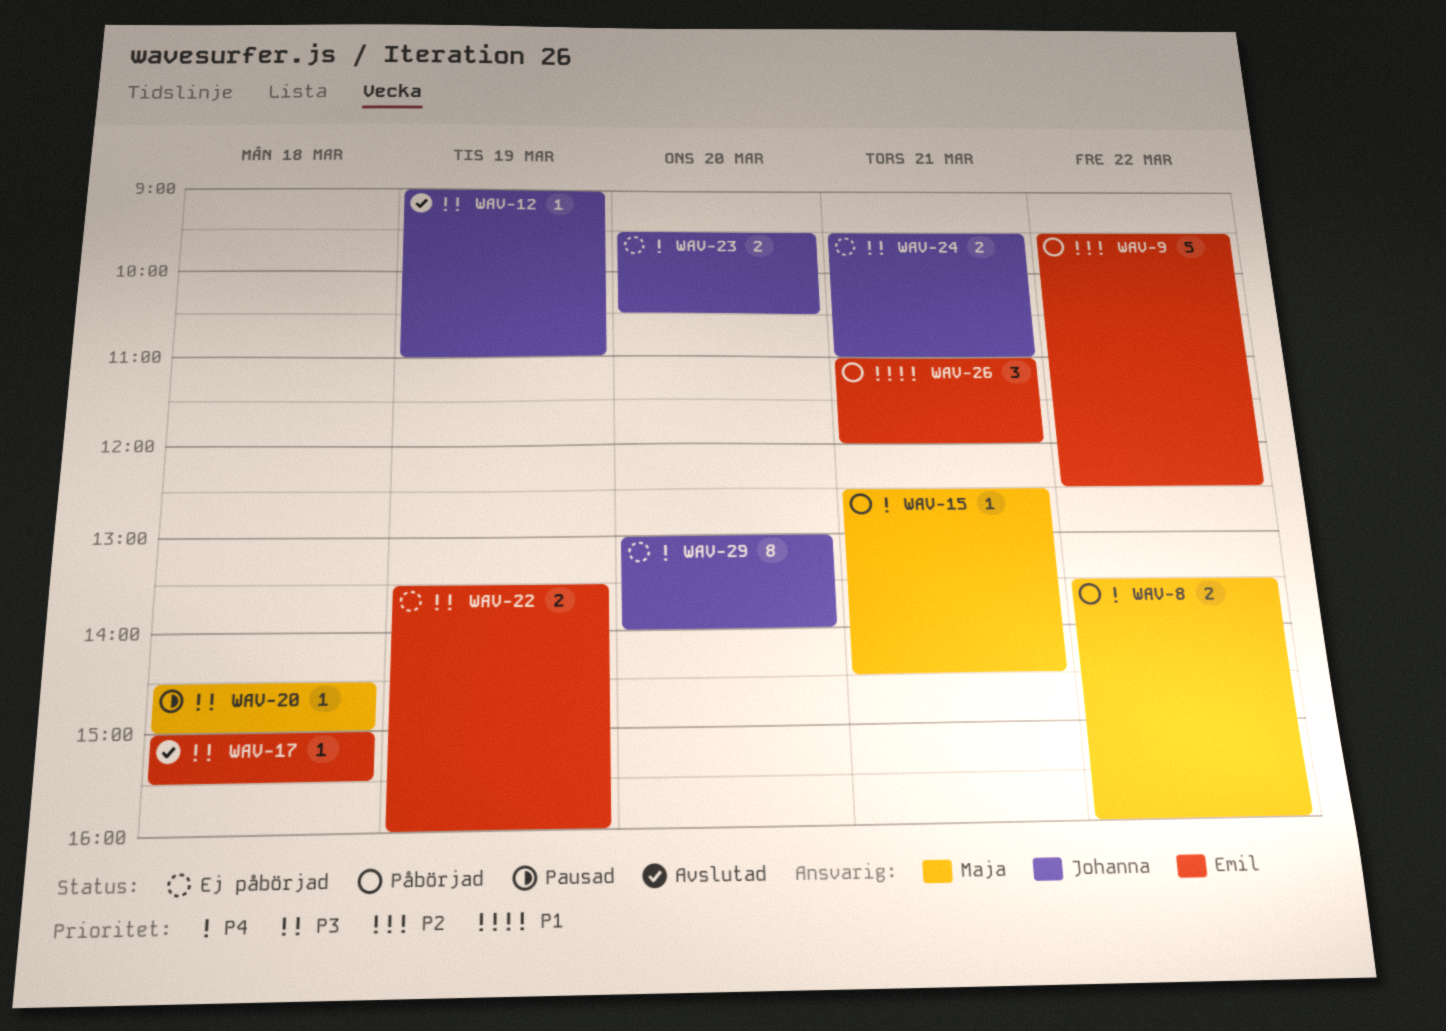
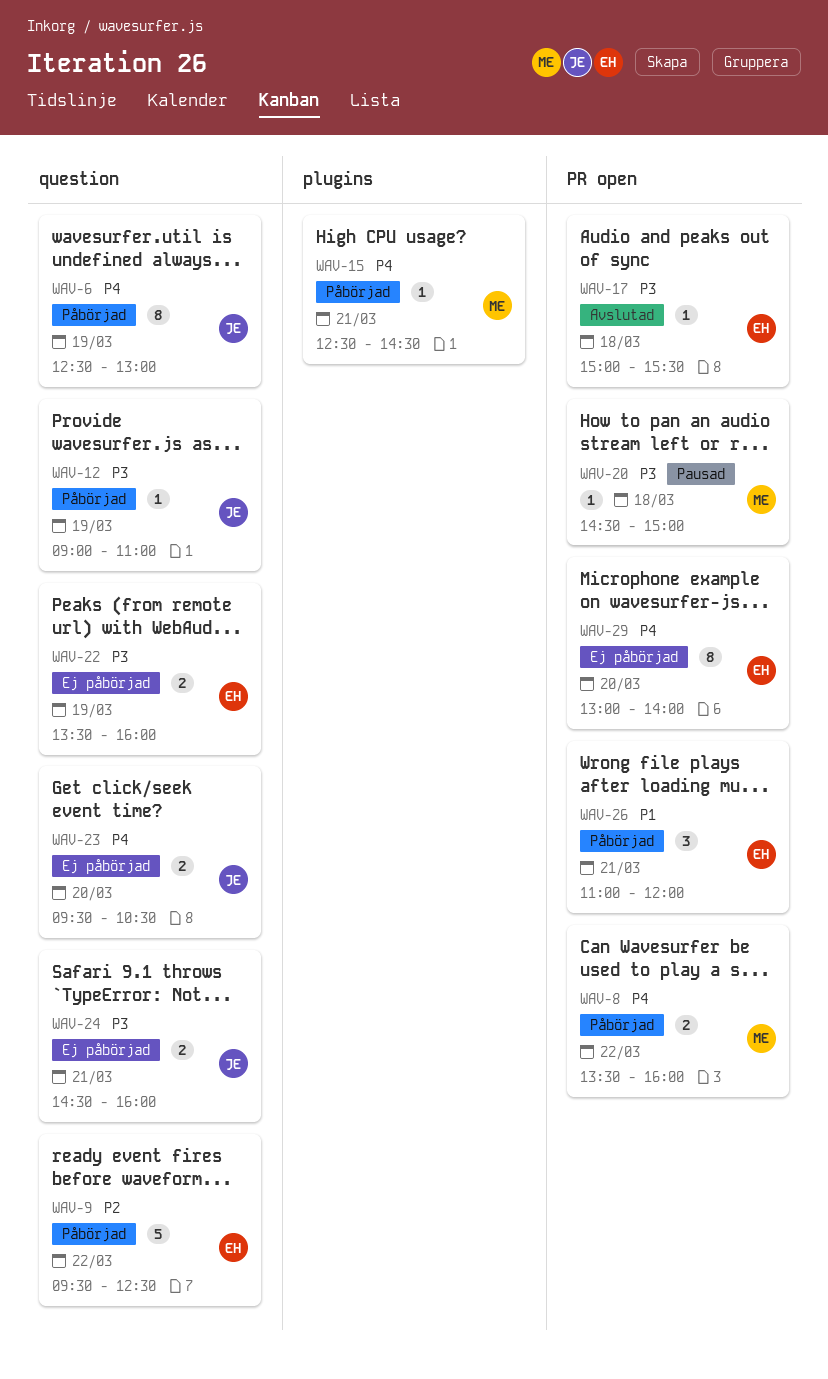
WAV-6: none -> present
WAV-12, status: Avslutad -> Påbörjad
WAV-24, begins: 09:30 -> 14:30
WAV-24, ends: 11:00 -> 16:00
WAV-29, owner: Johanna -> Emil

